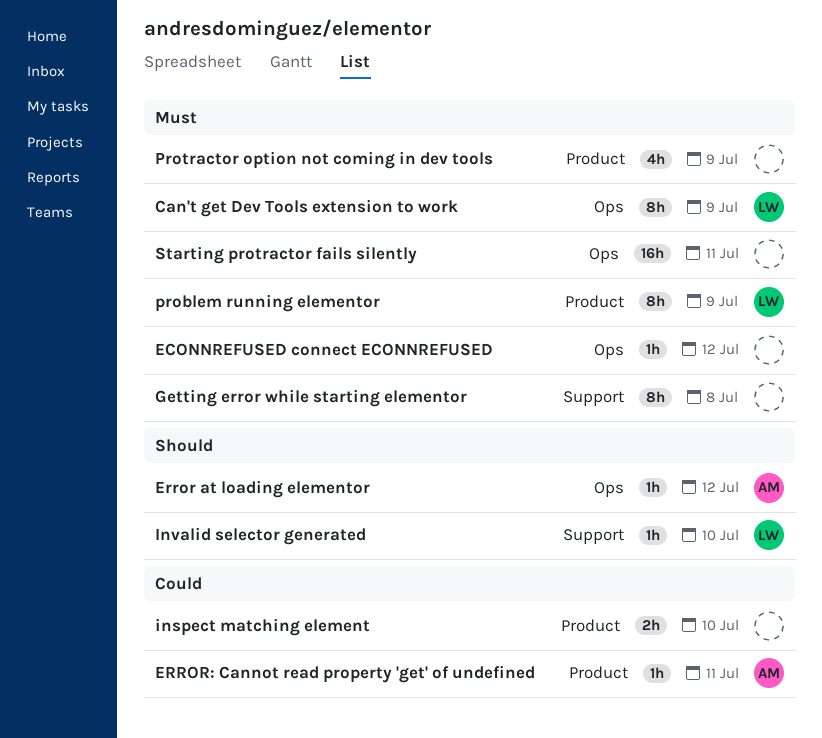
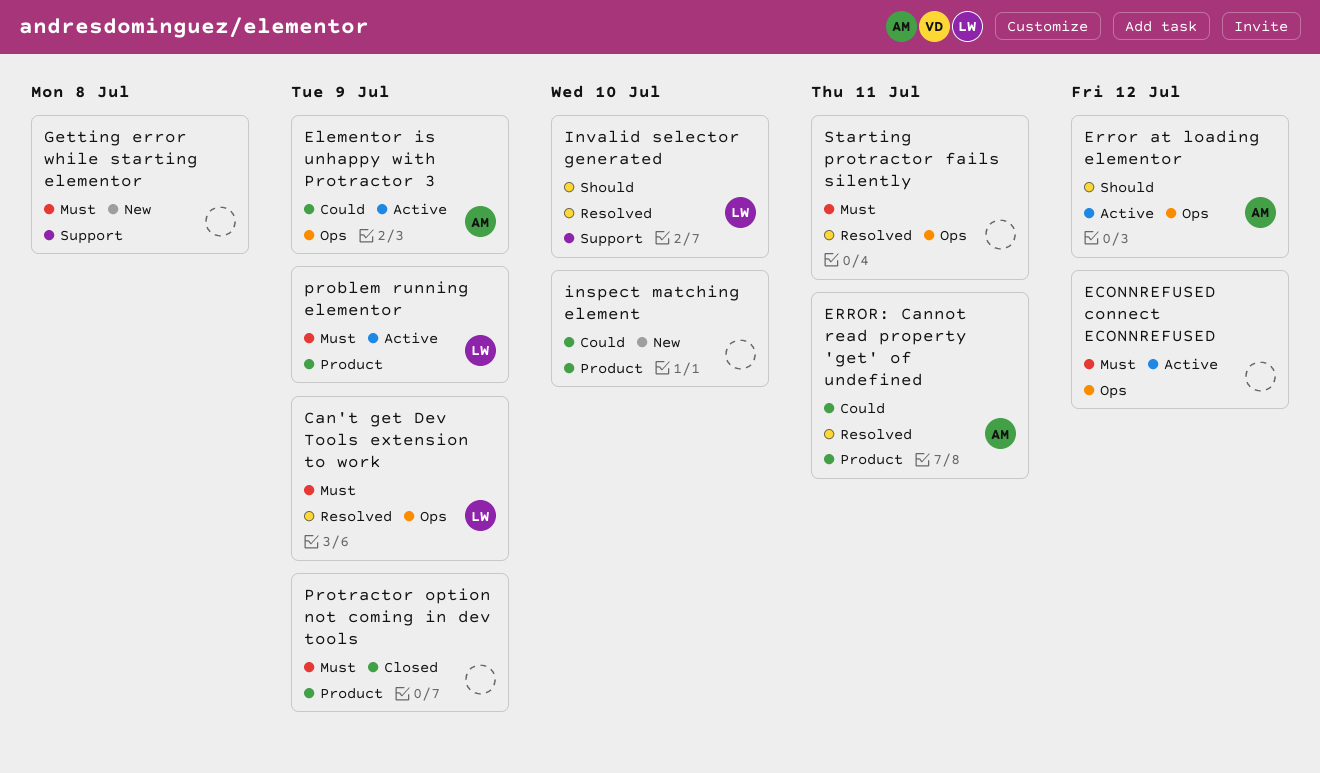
Elementor is unhappy with Protractor 3: none -> present

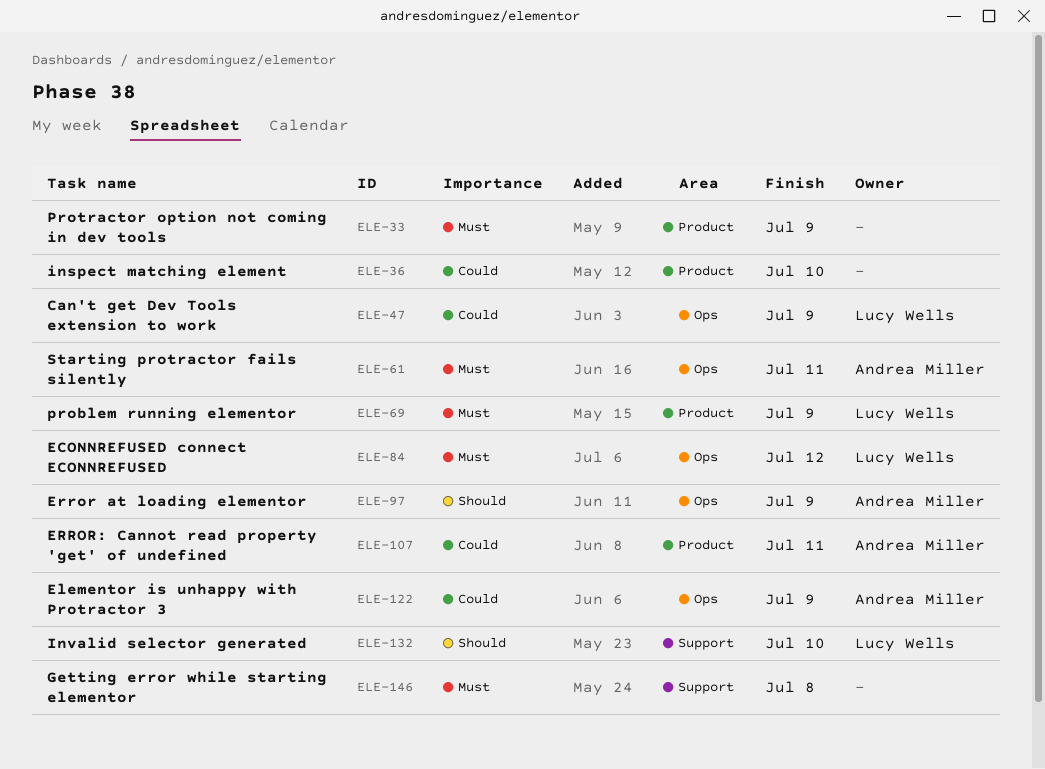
Can't get Dev Tools extension to work, priority: Must -> Could
ECONNREFUSED connect ECONNREFUSED, owner: none -> Lucy Wells
Error at loading elementor, due: Jul 12 -> Jul 9
Starting protractor fails silently, owner: none -> Andrea Miller

